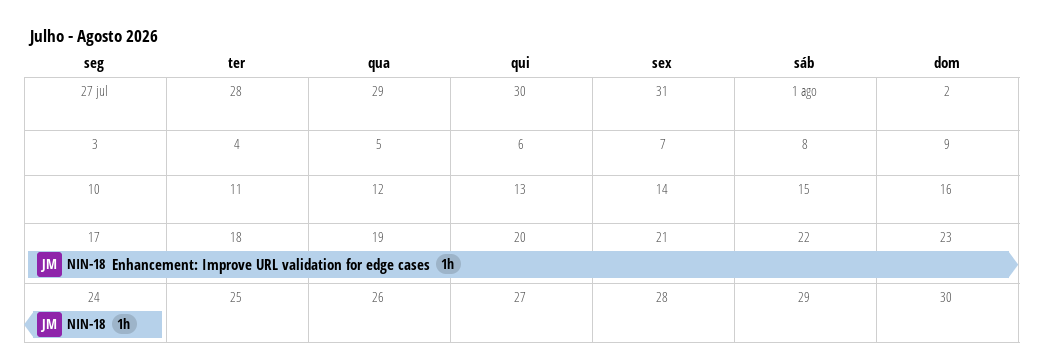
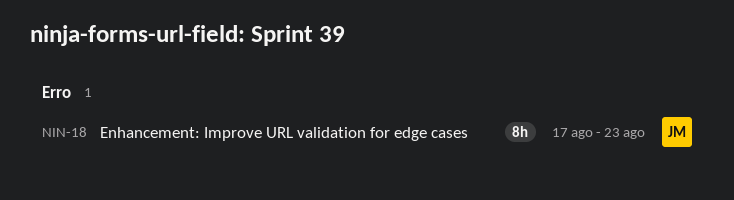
NIN-18, estimate: 1h -> 8h
NIN-18, due: Aug 24 -> Aug 23

